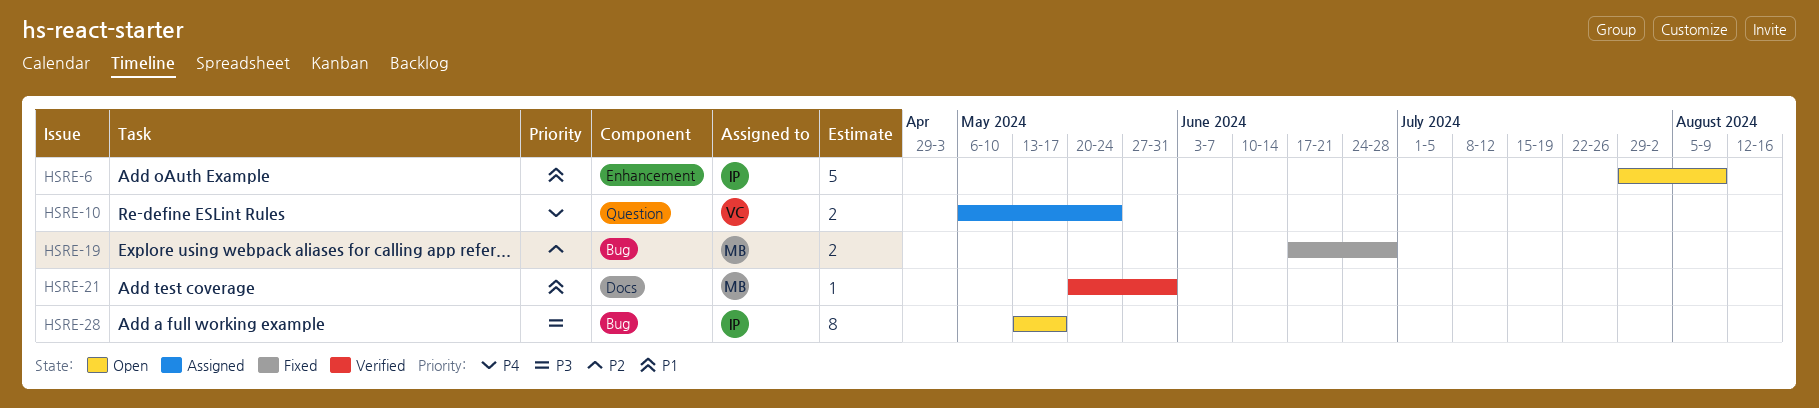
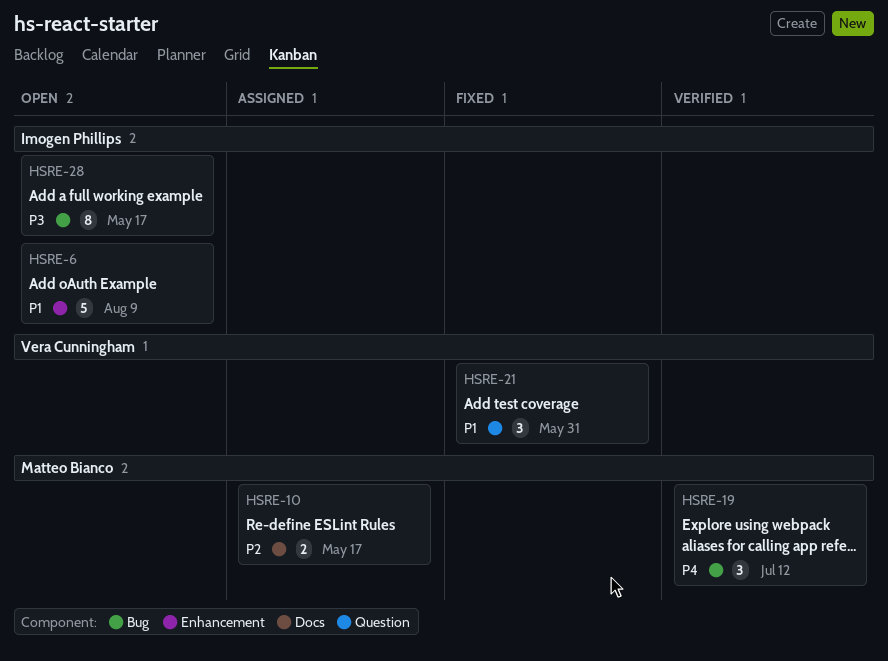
HSRE-10, owner: Vera Cunningham -> Matteo Bianco
HSRE-10, priority: P4 -> P2
HSRE-10, label: Question -> Docs
HSRE-10, due: May 24 -> May 17
HSRE-19, status: Fixed -> Verified
HSRE-19, priority: P2 -> P4
HSRE-19, estimate: 2 -> 3
HSRE-19, due: Jun 28 -> Jul 12
HSRE-21, status: Verified -> Fixed
HSRE-21, owner: Matteo Bianco -> Vera Cunningham
HSRE-21, label: Docs -> Question
HSRE-21, estimate: 1 -> 3

